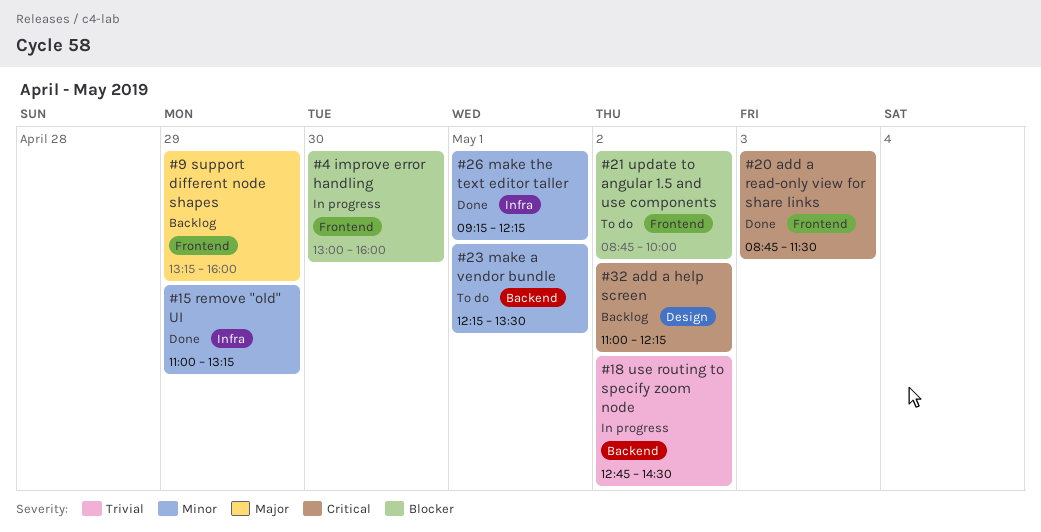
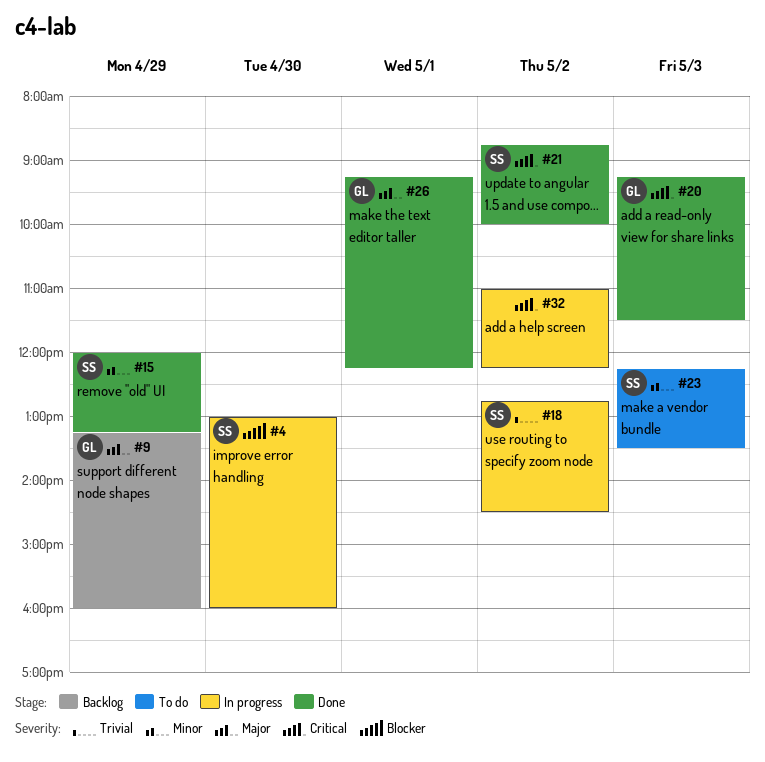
#15, begins: 11:00 -> 12:00
#20, begins: 08:45 -> 09:15
#21, status: To do -> Done
#21, priority: Blocker -> Critical
#23, day: May 1 -> May 3
#26, priority: Minor -> Major
#32, status: Backlog -> In progress

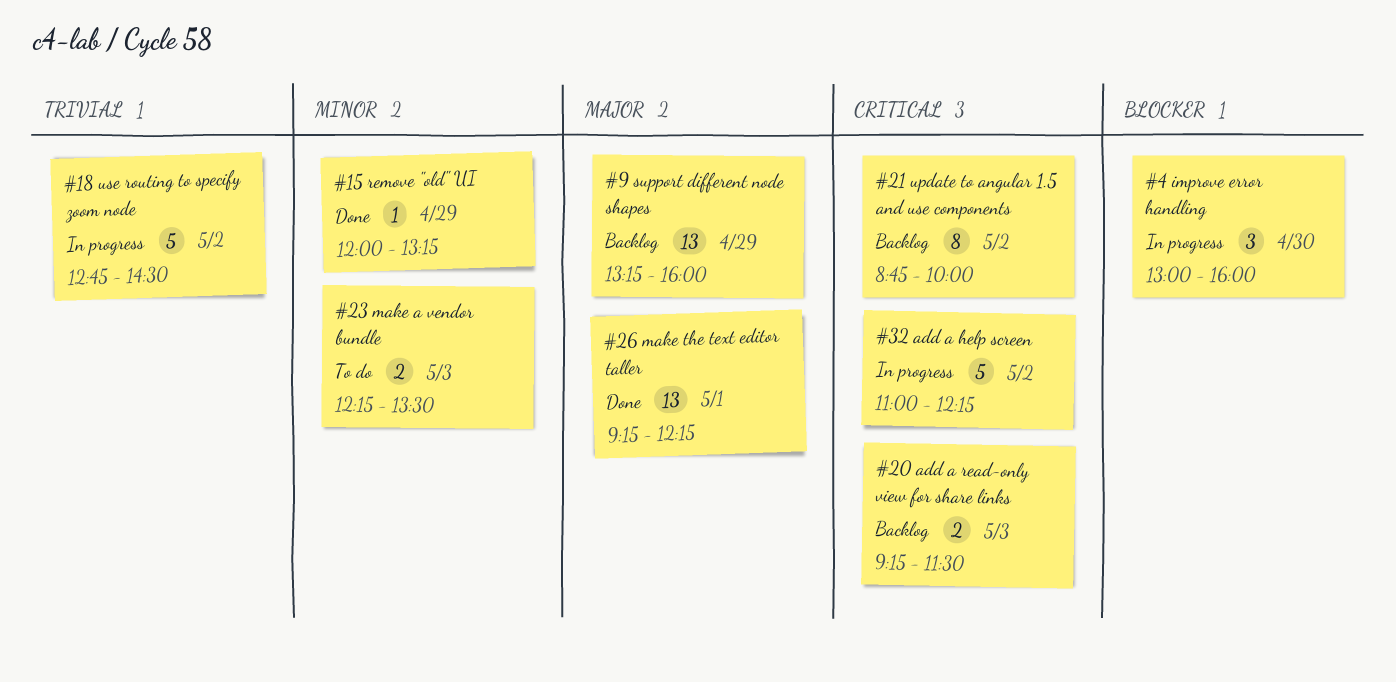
#20, status: Done -> Backlog
#21, status: Done -> Backlog

